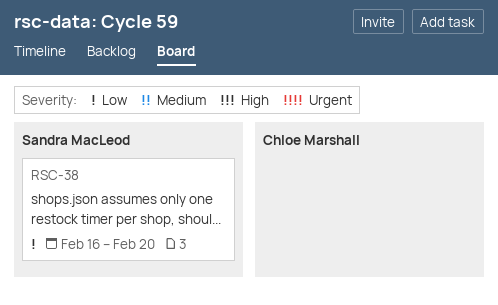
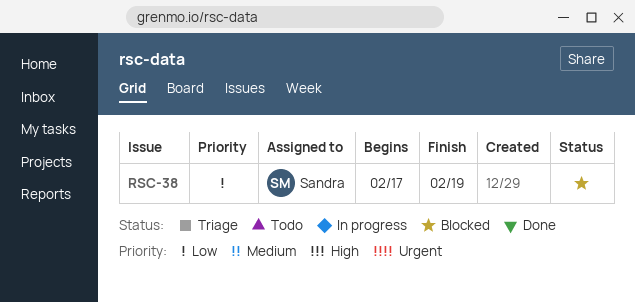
RSC-38, start: Feb 16 -> Feb 17
RSC-38, due: Feb 20 -> Feb 19

